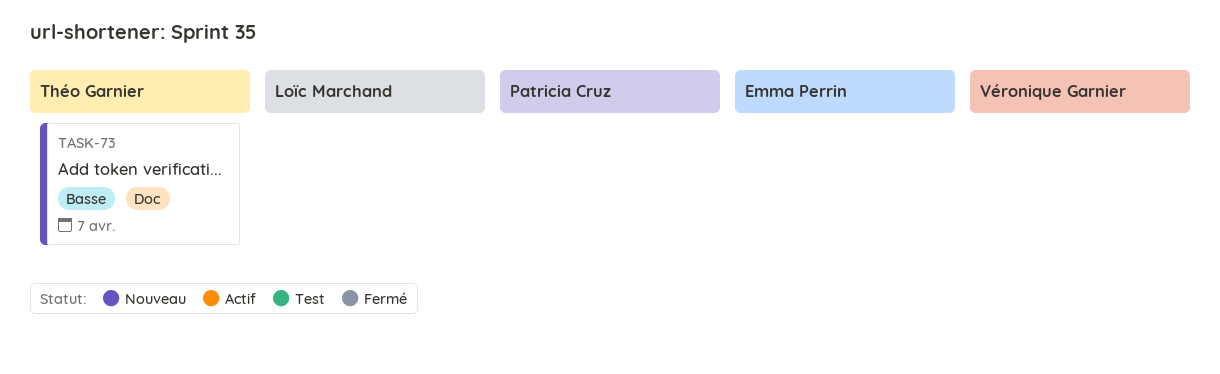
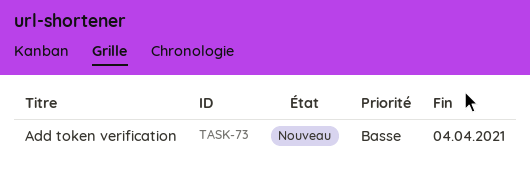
TASK-73, due: Apr 7 -> Apr 4

